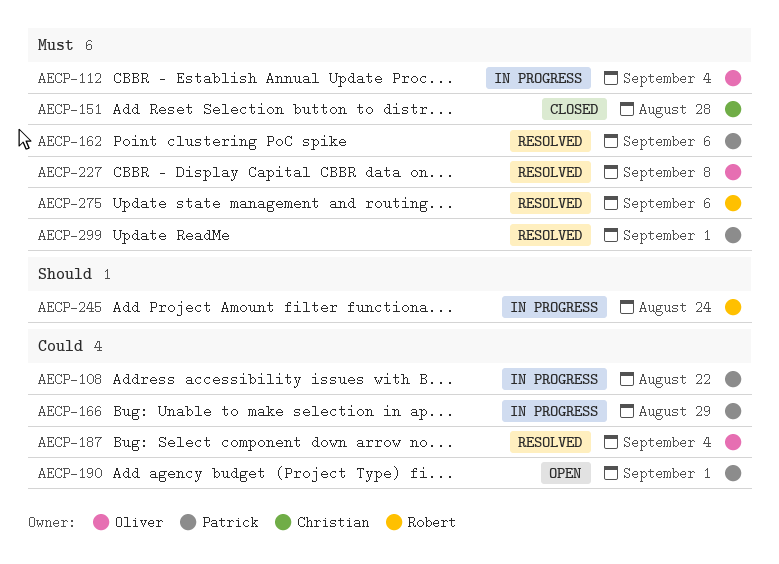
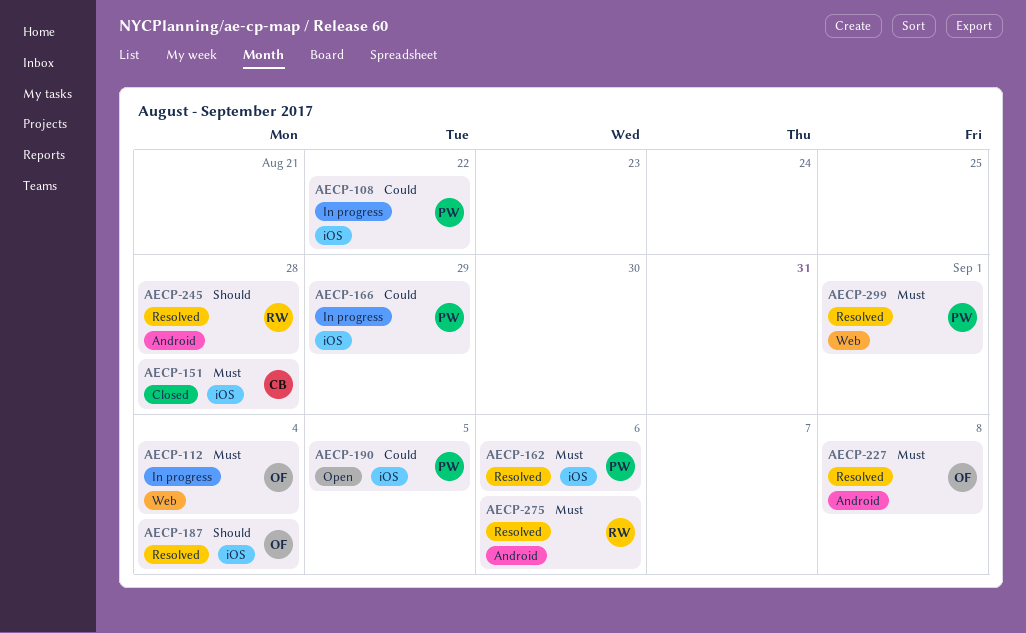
AECP-187, priority: Could -> Should
AECP-190, due: Sep 1 -> Sep 5
AECP-245, status: In progress -> Resolved
AECP-245, due: Aug 24 -> Aug 28

